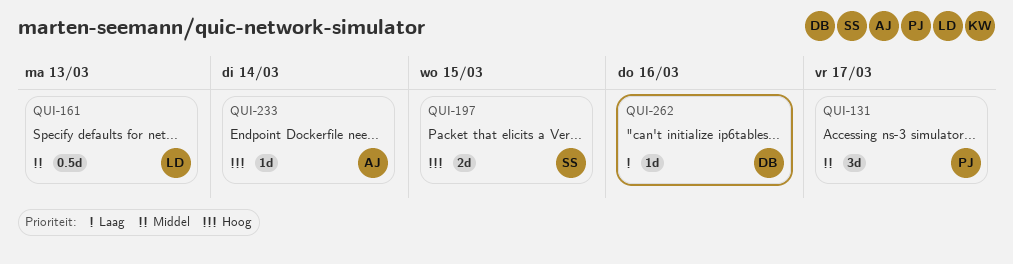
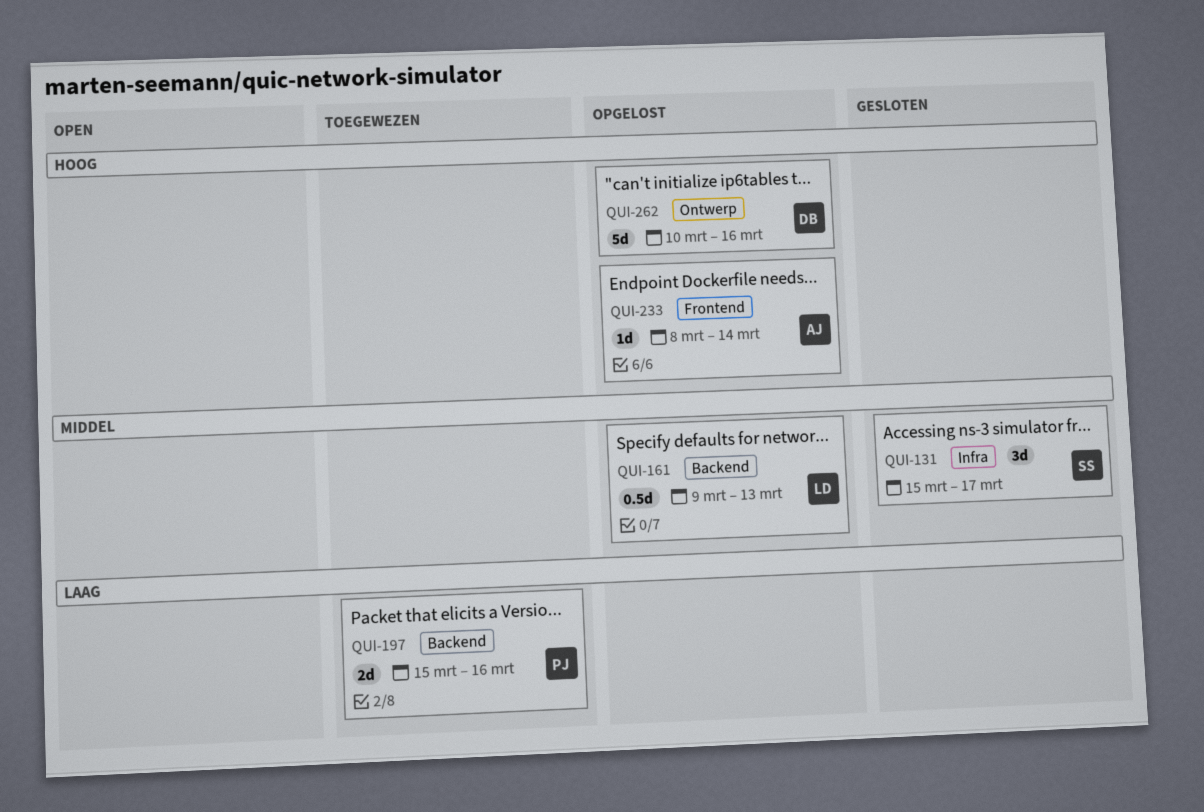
QUI-131, owner: PJ -> SS
QUI-197, owner: SS -> PJ
QUI-197, priority: Hoog -> Laag
QUI-197, due: Mar 15 -> Mar 16
QUI-262, priority: Laag -> Hoog
QUI-262, estimate: 1d -> 5d

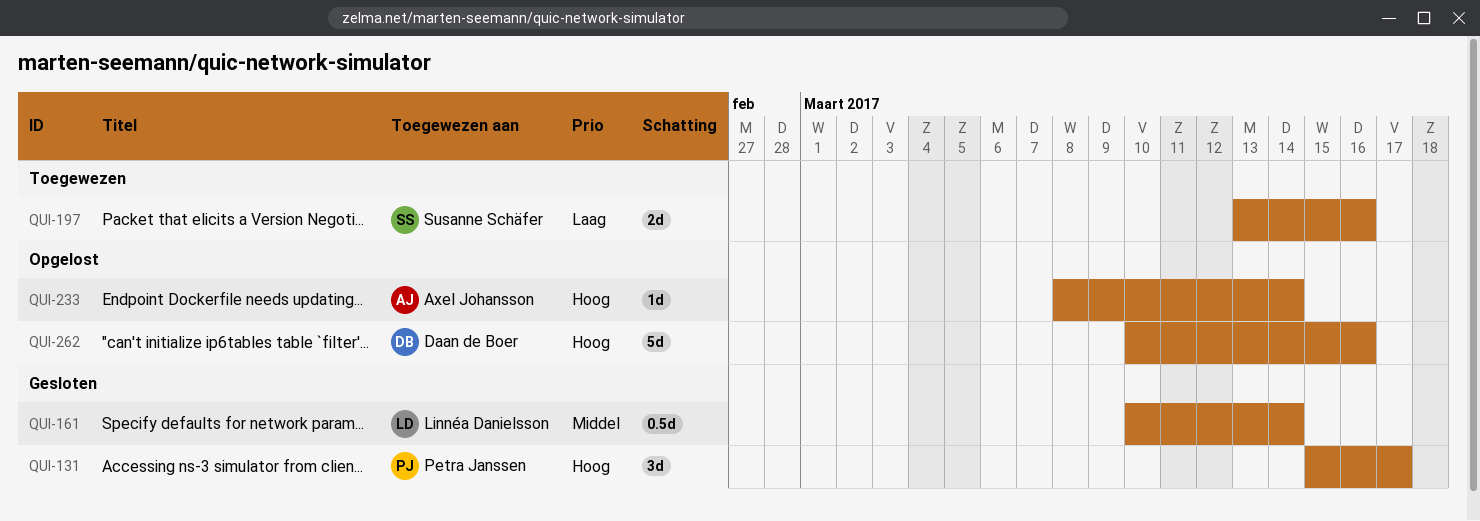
QUI-131, owner: Susanne Schäfer -> Petra Janssen
QUI-131, priority: Middel -> Hoog
QUI-161, status: Opgelost -> Gesloten
QUI-161, start: Mar 9 -> Mar 10
QUI-161, due: Mar 13 -> Mar 14
QUI-197, owner: Petra Janssen -> Susanne Schäfer
QUI-197, start: Mar 15 -> Mar 13

